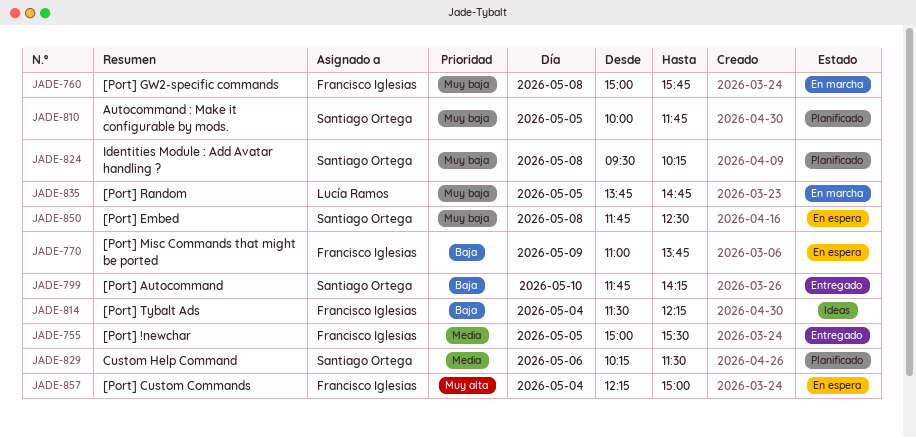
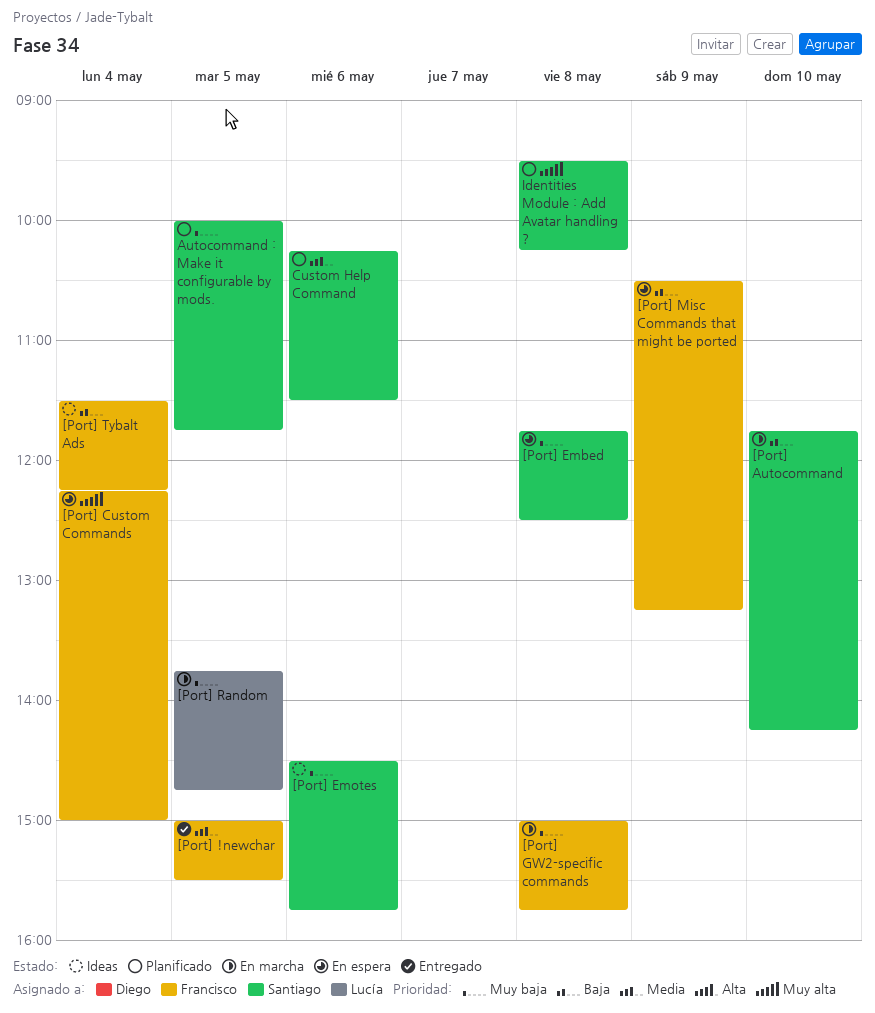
[Port] Autocommand, status: Entregado -> En marcha
[Port] Emotes: none -> present
[Port] Misc Commands that might be ported, begins: 11:00 -> 10:30
[Port] Misc Commands that might be ported, ends: 13:45 -> 13:15
Identities Module : Add Avatar handling ?, priority: Muy baja -> Muy alta

